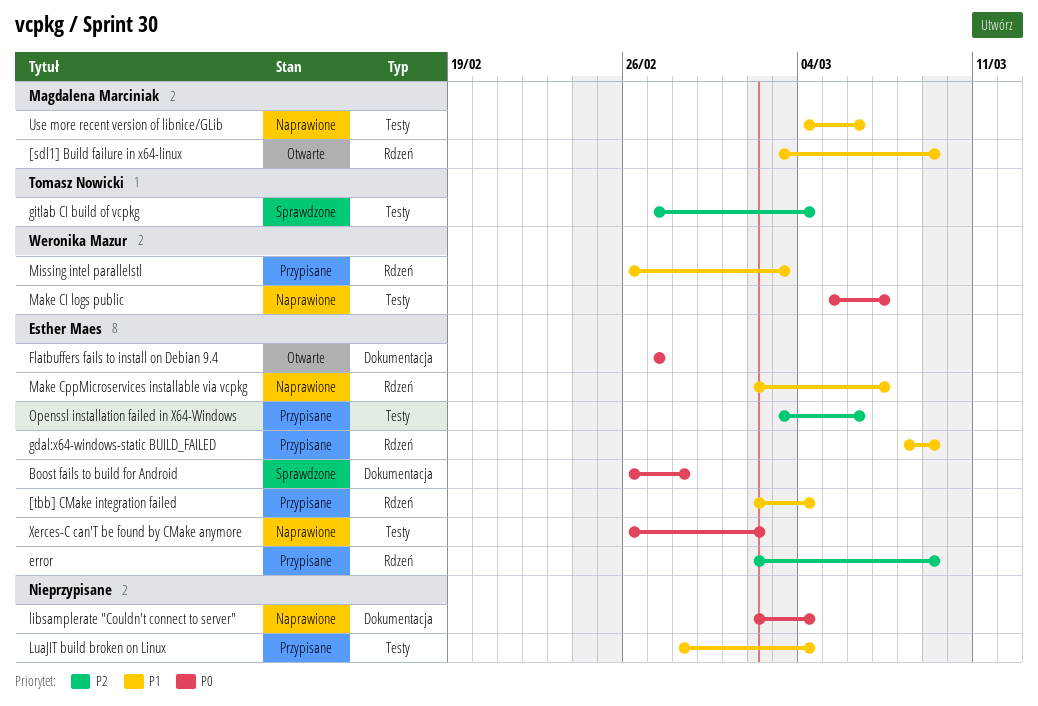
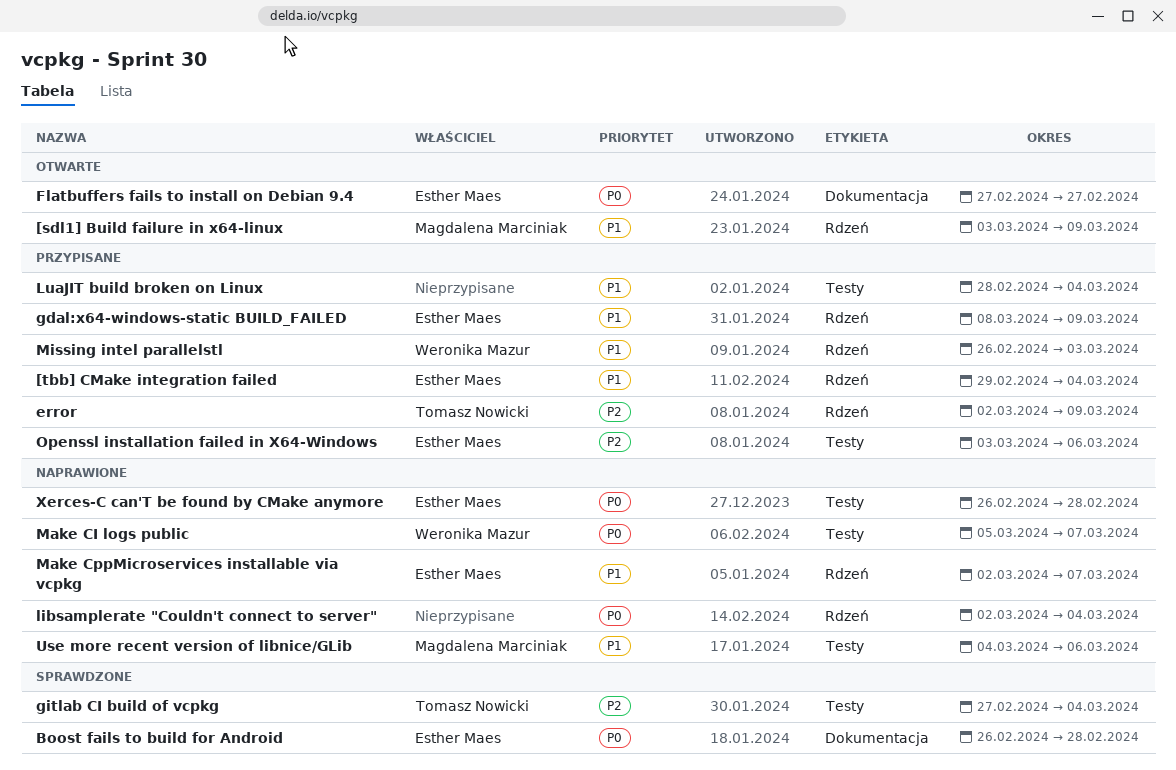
[tbb] CMake integration failed, start: Mar 2 -> Feb 29
error, owner: Esther Maes -> Tomasz Nowicki
libsamplerate "Couldn't connect to server", label: Dokumentacja -> Rdzeń
Xerces-C can'T be found by CMake anymore, due: Mar 2 -> Feb 28

